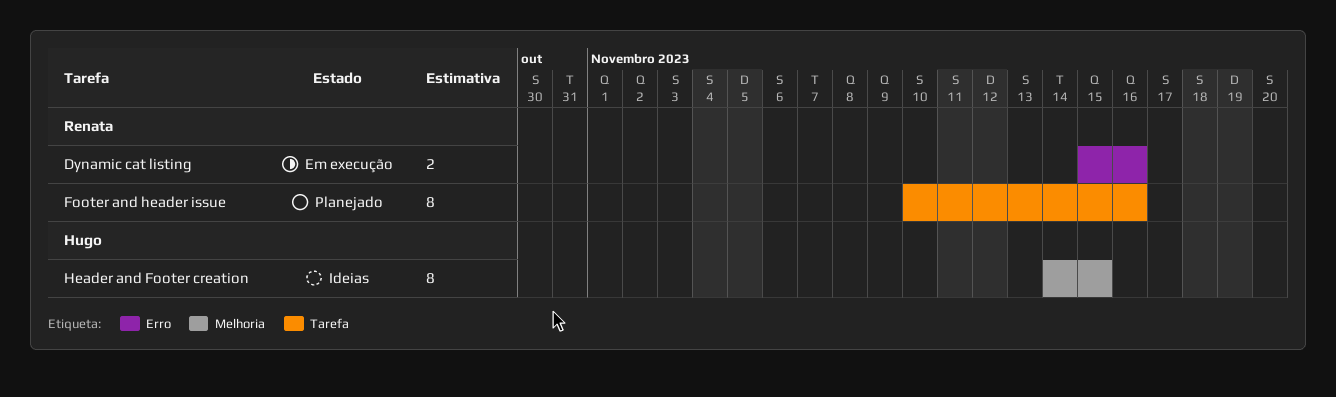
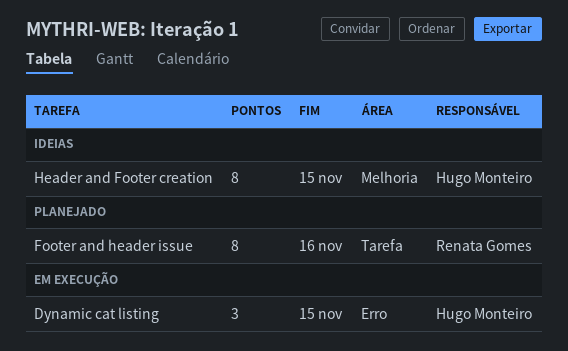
Dynamic cat listing, owner: Renata Gomes -> Hugo Monteiro
Dynamic cat listing, estimate: 2 -> 3
Dynamic cat listing, due: Nov 16 -> Nov 15

